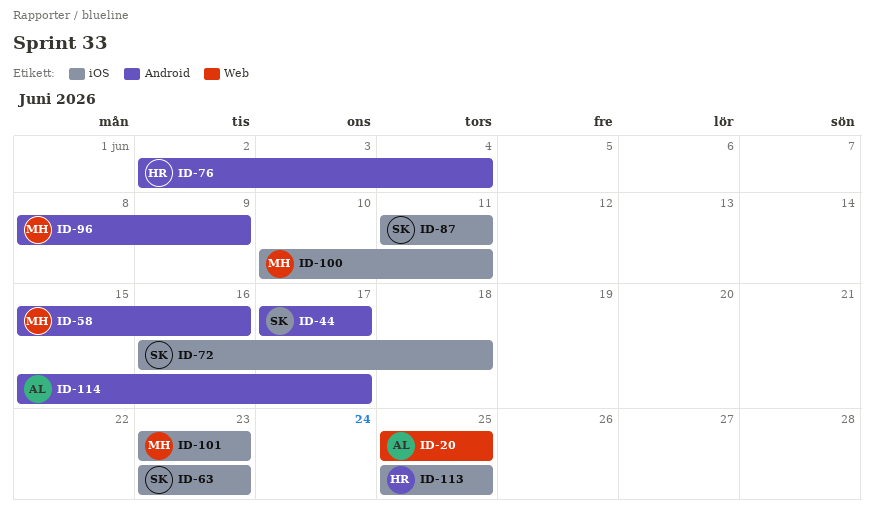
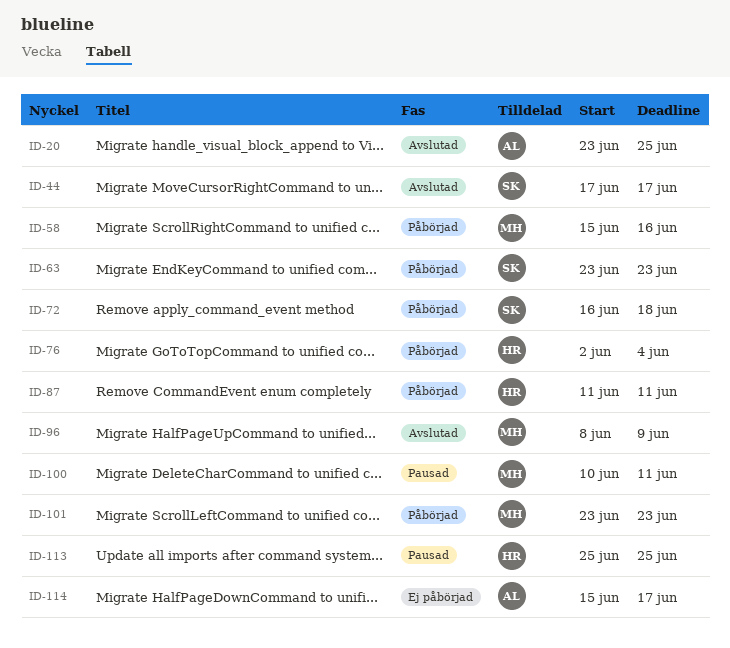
ID-20, start: Jun 25 -> Jun 23
ID-87, owner: SK -> HR

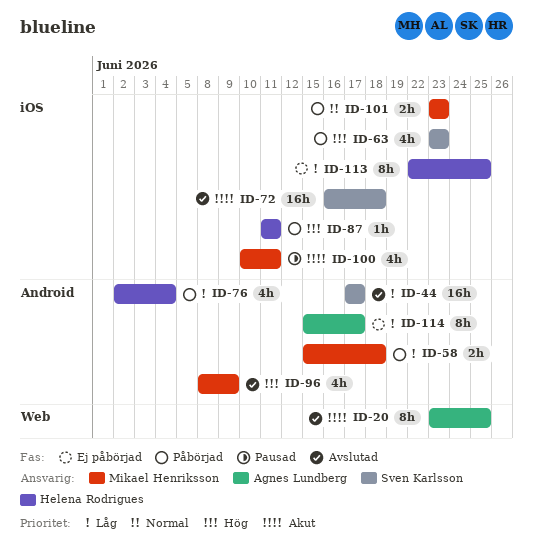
ID-58, due: Jun 16 -> Jun 18
ID-72, status: Påbörjad -> Avslutad
ID-113, status: Pausad -> Ej påbörjad
ID-113, start: Jun 25 -> Jun 22

